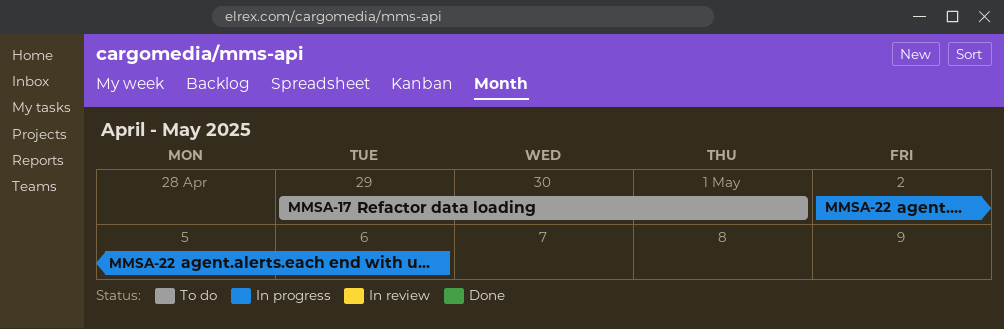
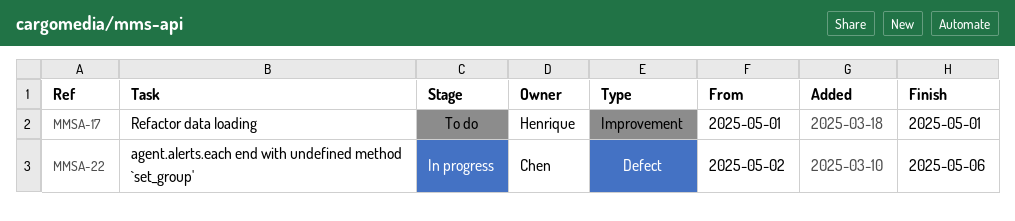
MMSA-17, start: Apr 29 -> May 1

